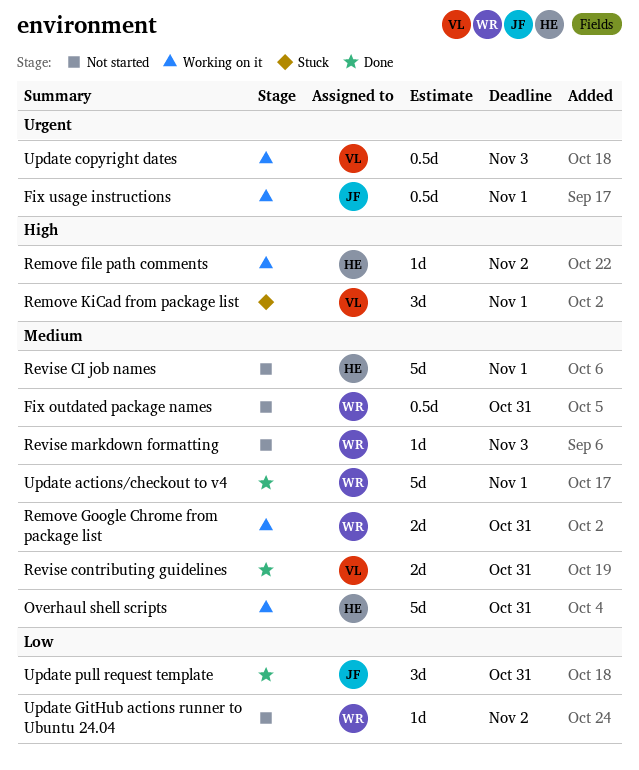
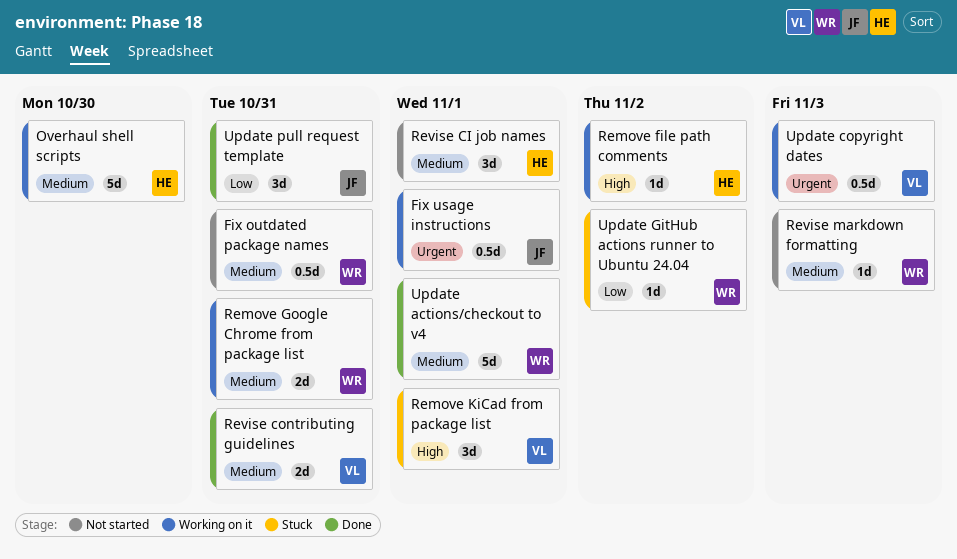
Overhaul shell scripts, due: Oct 31 -> Oct 30
Revise CI job names, estimate: 5d -> 3d
Update GitHub actions runner to Ubuntu 24.04, status: Not started -> Stuck

